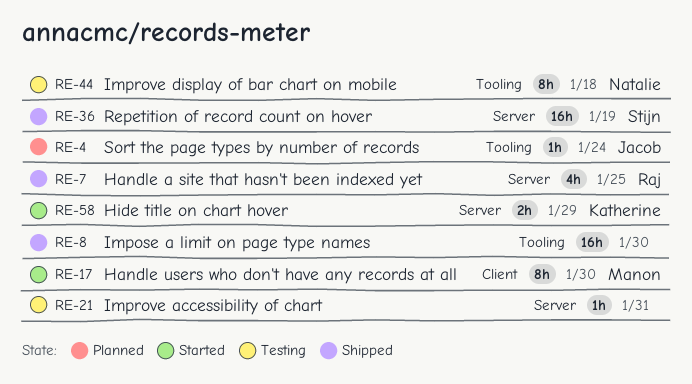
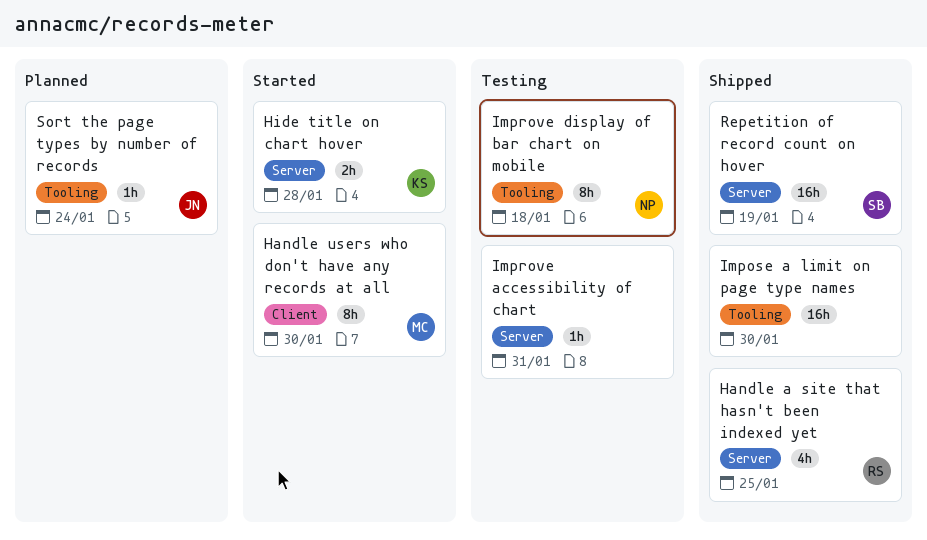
Hide title on chart hover, due: Jan 29 -> Jan 28

